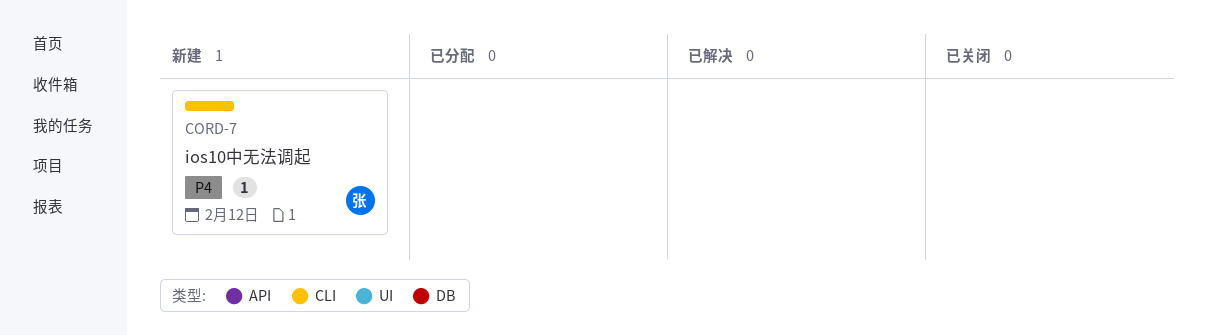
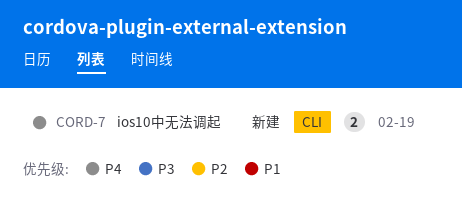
CORD-7, estimate: 1 -> 2
CORD-7, due: Feb 12 -> Feb 19

